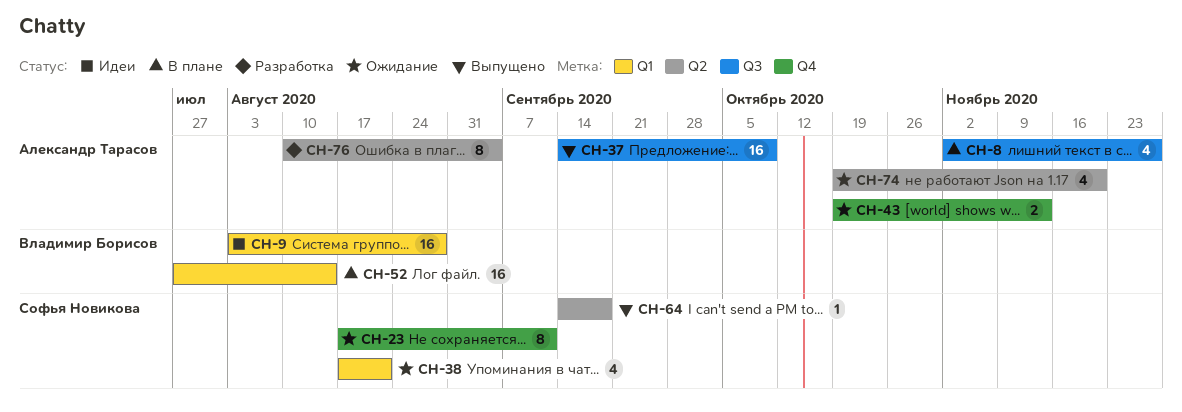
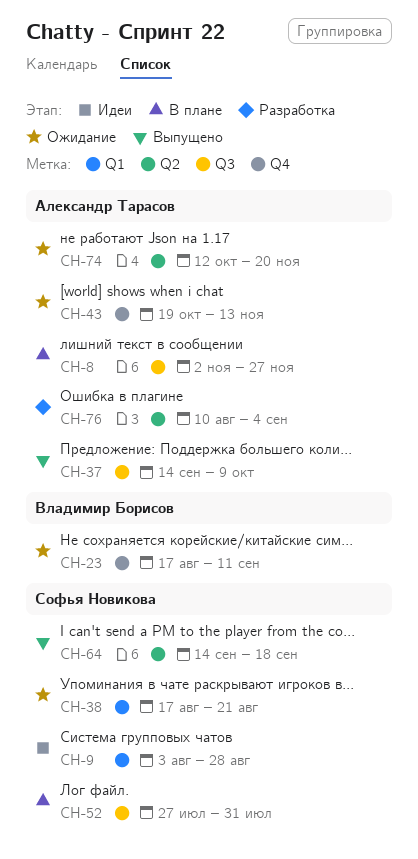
CH-9, owner: Владимир Борисов -> Софья Новикова
CH-23, owner: Софья Новикова -> Владимир Борисов
CH-52, owner: Владимир Борисов -> Софья Новикова
CH-52, label: Q1 -> Q3
CH-52, due: Aug 14 -> Jul 31
CH-74, start: Oct 19 -> Oct 12

